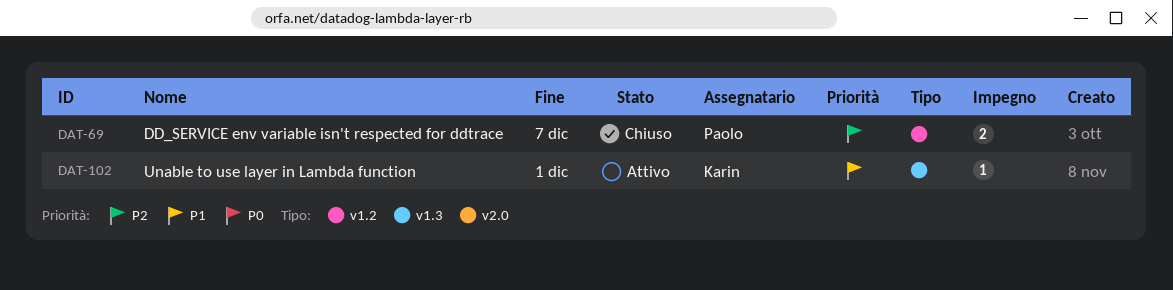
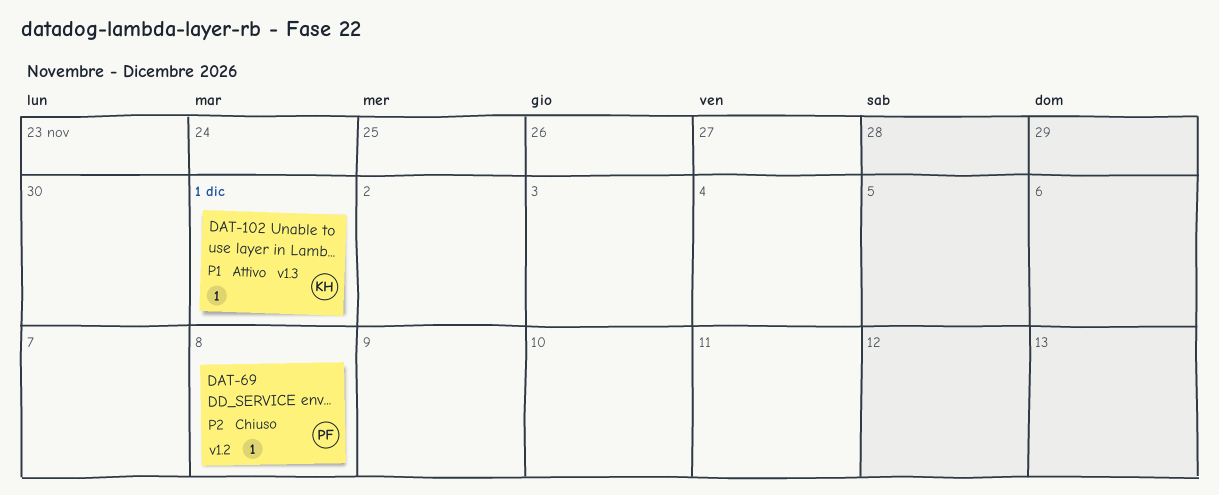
DAT-69, estimate: 2 -> 1
DAT-69, due: Dec 7 -> Dec 8

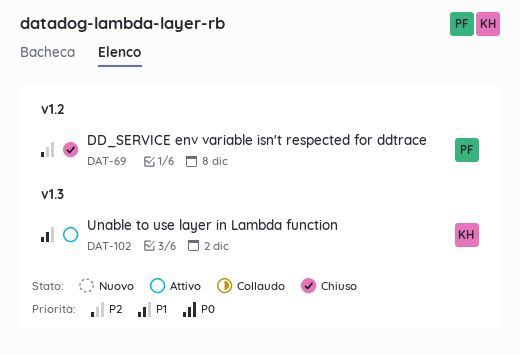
DAT-102, due: Dec 1 -> Dec 2

